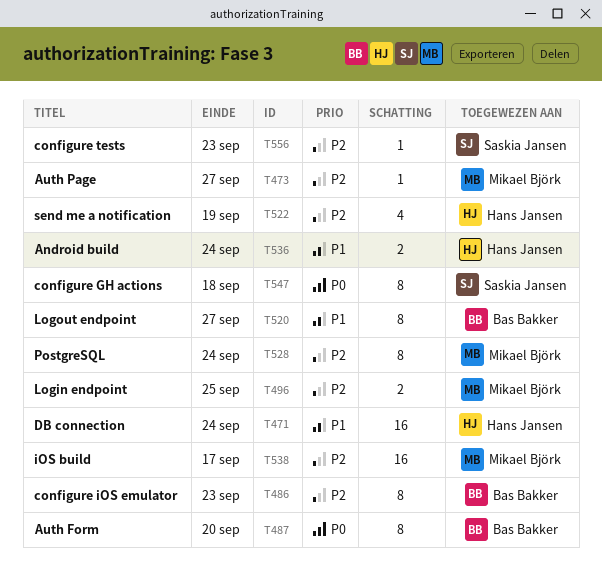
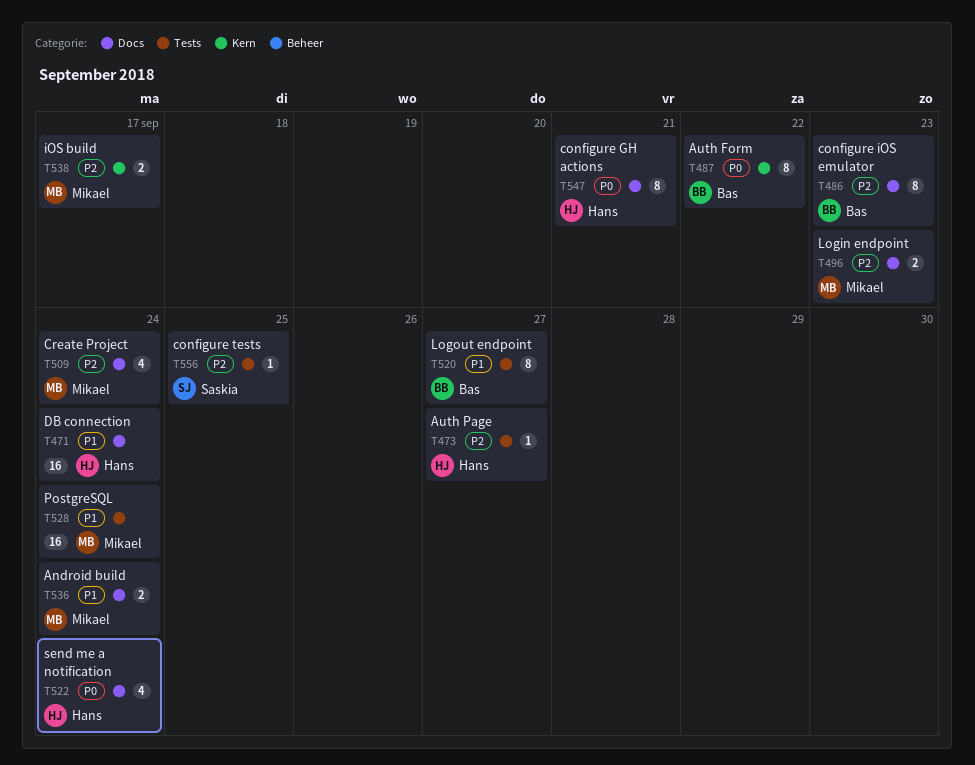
T473, owner: Mikael Björk -> Hans Jansen
T487, due: Sep 20 -> Sep 22
T496, due: Sep 25 -> Sep 23
T509: none -> present
T522, priority: P2 -> P0
T522, due: Sep 19 -> Sep 24
T528, priority: P2 -> P1
T528, estimate: 8 -> 16
T536, owner: Hans Jansen -> Mikael Björk
T538, estimate: 16 -> 2
T547, owner: Saskia Jansen -> Hans Jansen
T547, due: Sep 18 -> Sep 21
T556, due: Sep 23 -> Sep 25

